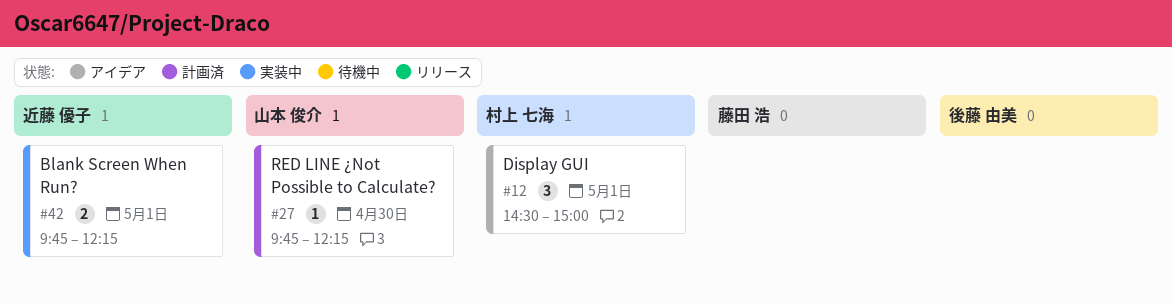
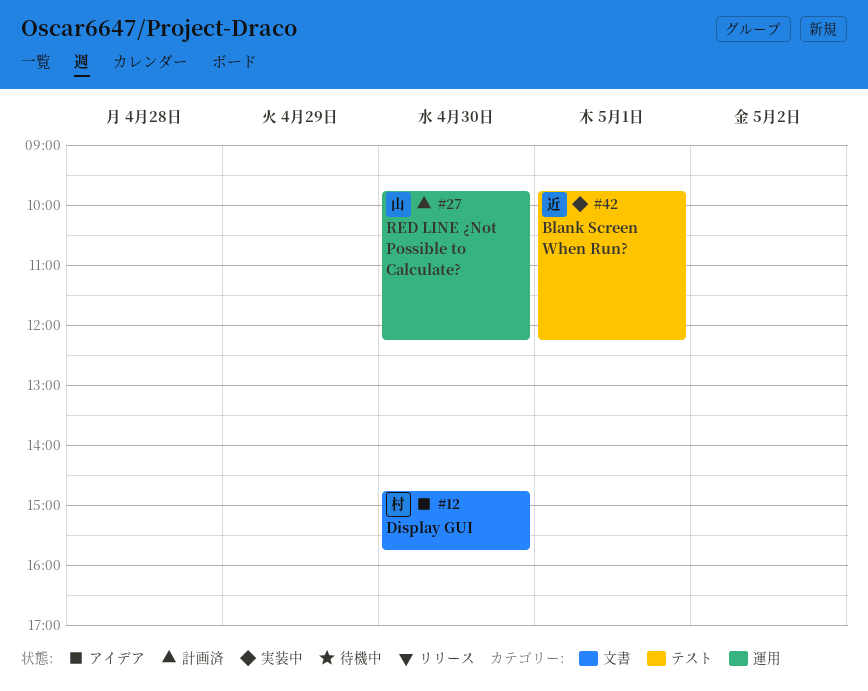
#12, day: May 1 -> Apr 30
#12, begins: 14:30 -> 14:45
#12, ends: 15:00 -> 15:45

